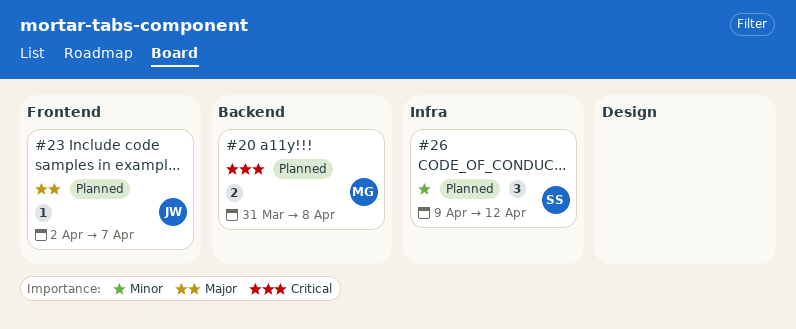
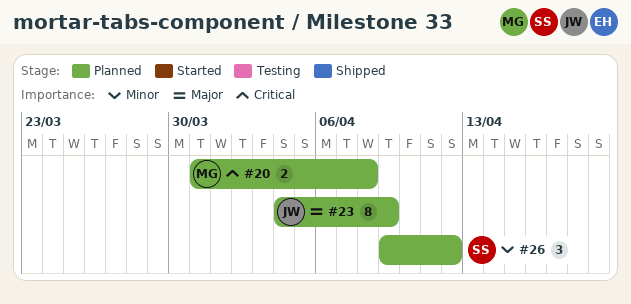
#23, estimate: 1 -> 8
#23, start: Apr 2 -> Apr 4
#23, due: Apr 7 -> Apr 9

